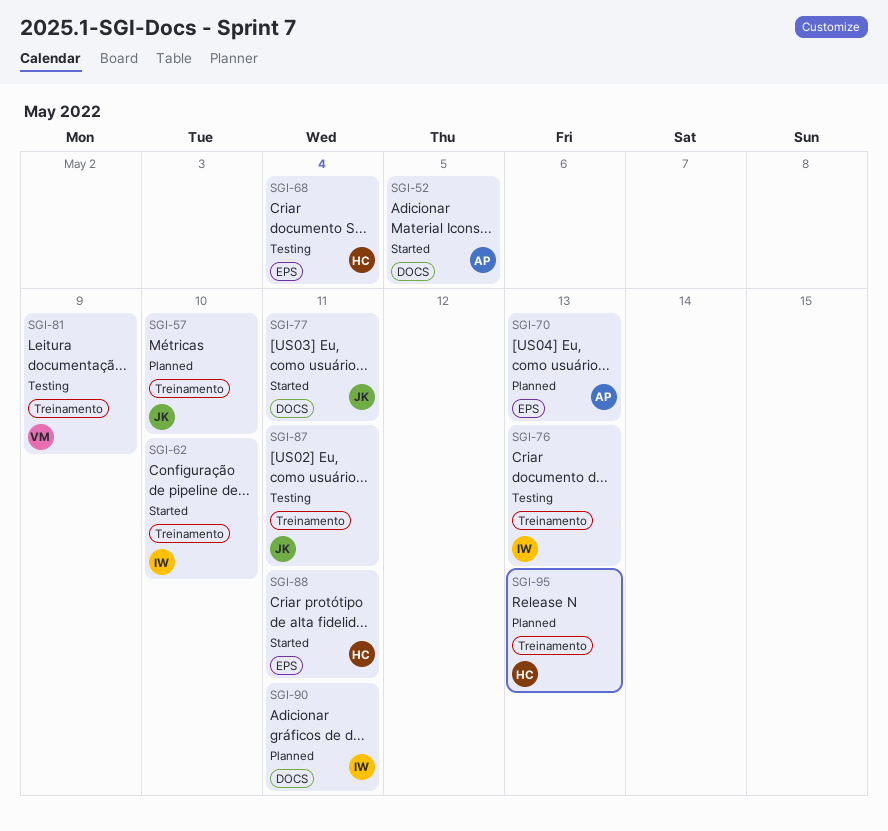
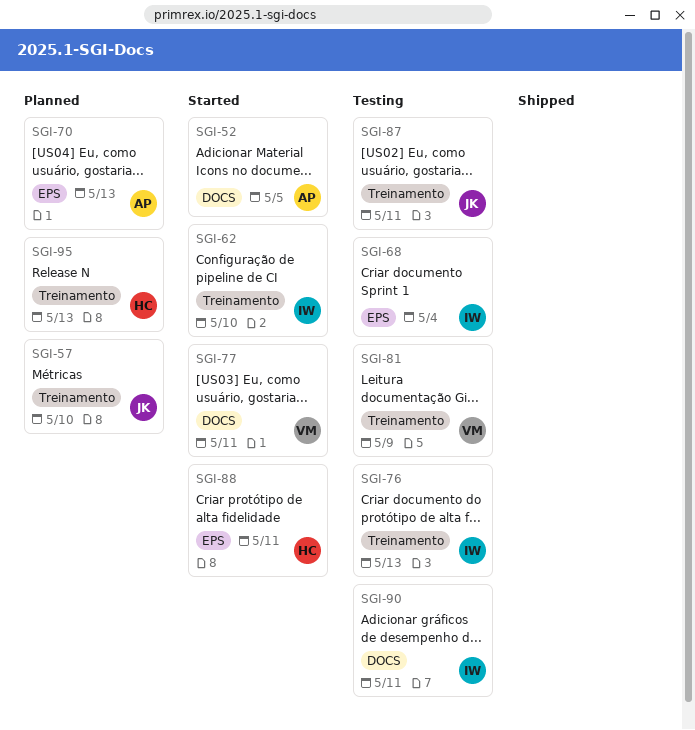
SGI-68, owner: HC -> IW
SGI-77, owner: JK -> VM
SGI-90, status: Planned -> Testing

